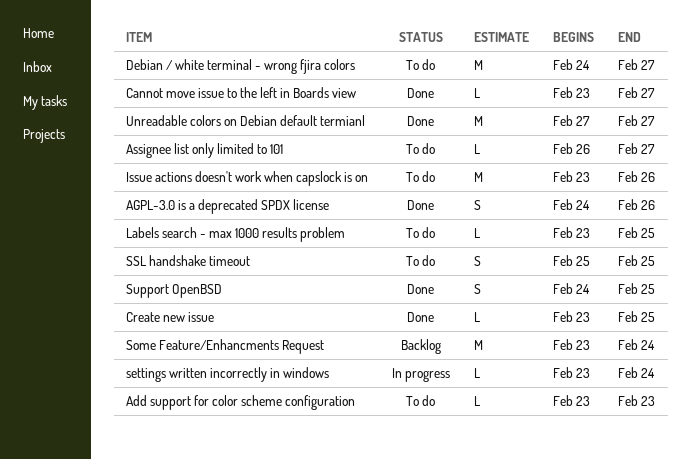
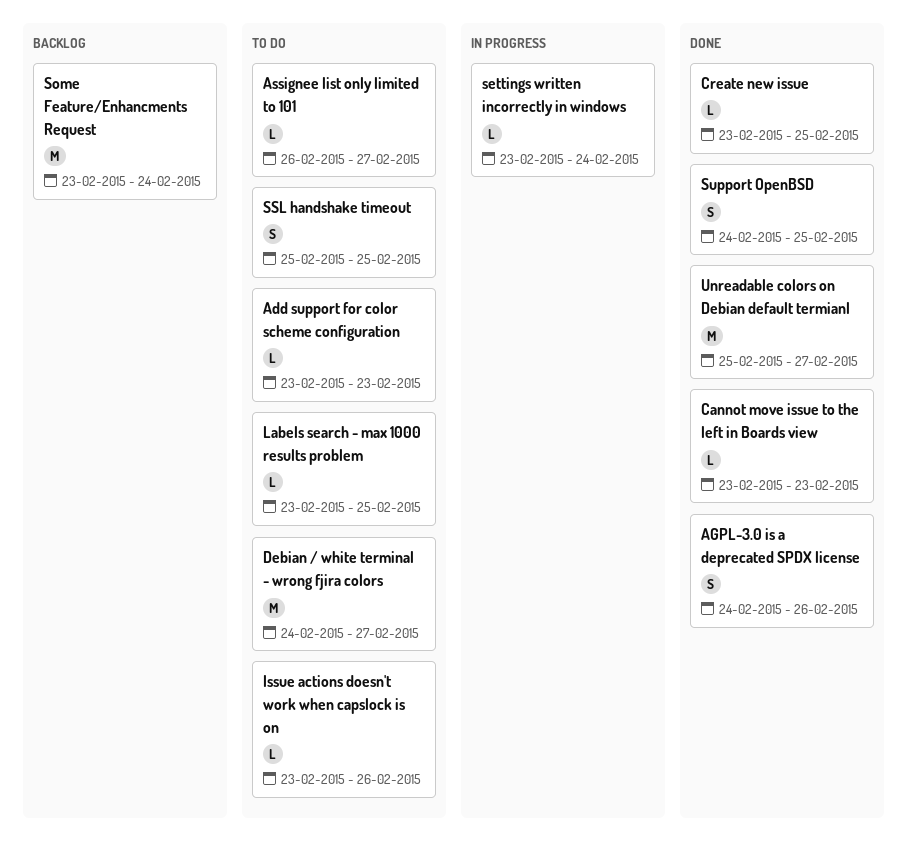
Cannot move issue to the left in Boards view, due: Feb 27 -> Feb 23
Issue actions doesn't work when capslock is on, estimate: M -> L
Unreadable colors on Debian default termianl, start: Feb 27 -> Feb 25

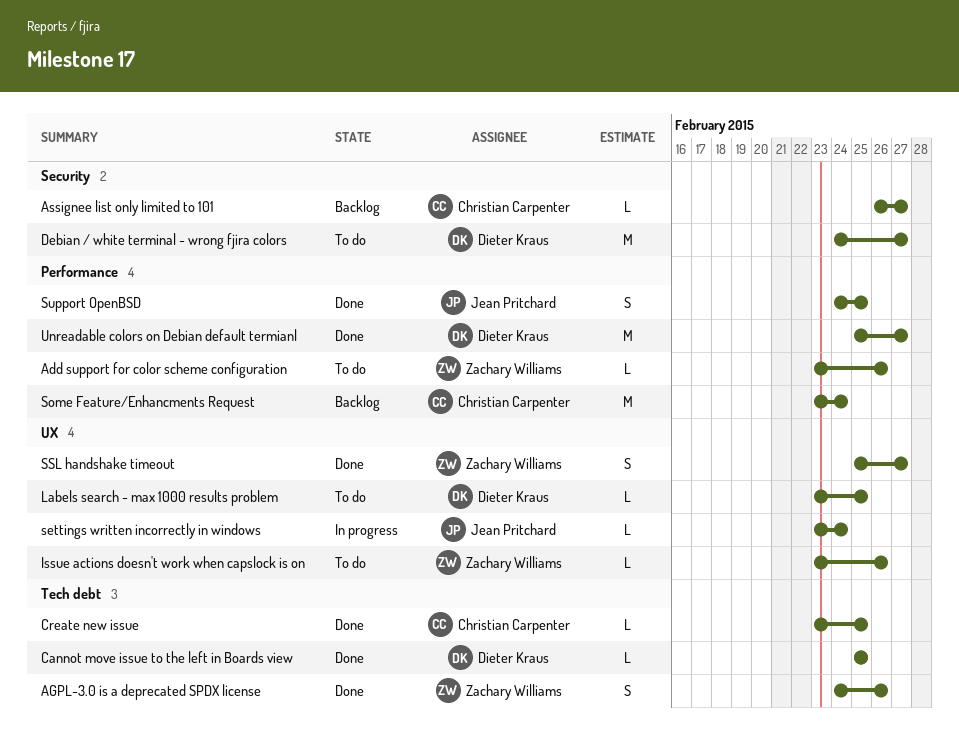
Add support for color scheme configuration, due: Feb 23 -> Feb 26
Assignee list only limited to 101, status: To do -> Backlog
Cannot move issue to the left in Boards view, start: Feb 23 -> Feb 25
Cannot move issue to the left in Boards view, due: Feb 23 -> Feb 25
SSL handshake timeout, status: To do -> Done
SSL handshake timeout, due: Feb 25 -> Feb 27

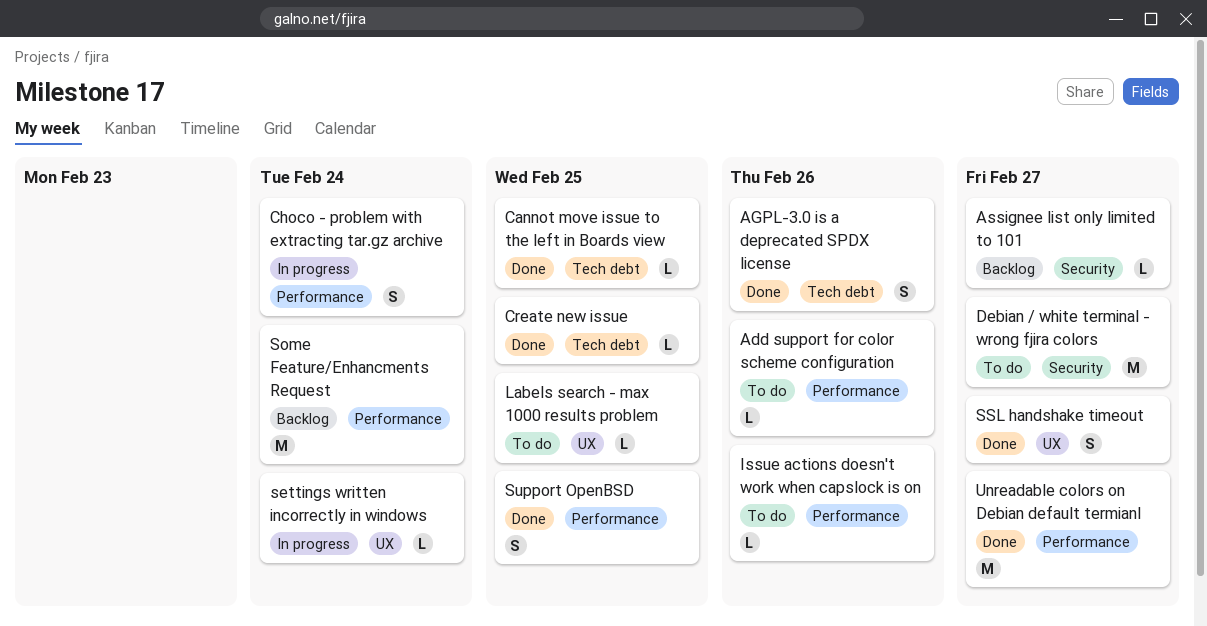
Choco - problem with extracting tar.gz archive: none -> present
Issue actions doesn't work when capslock is on, label: UX -> Performance

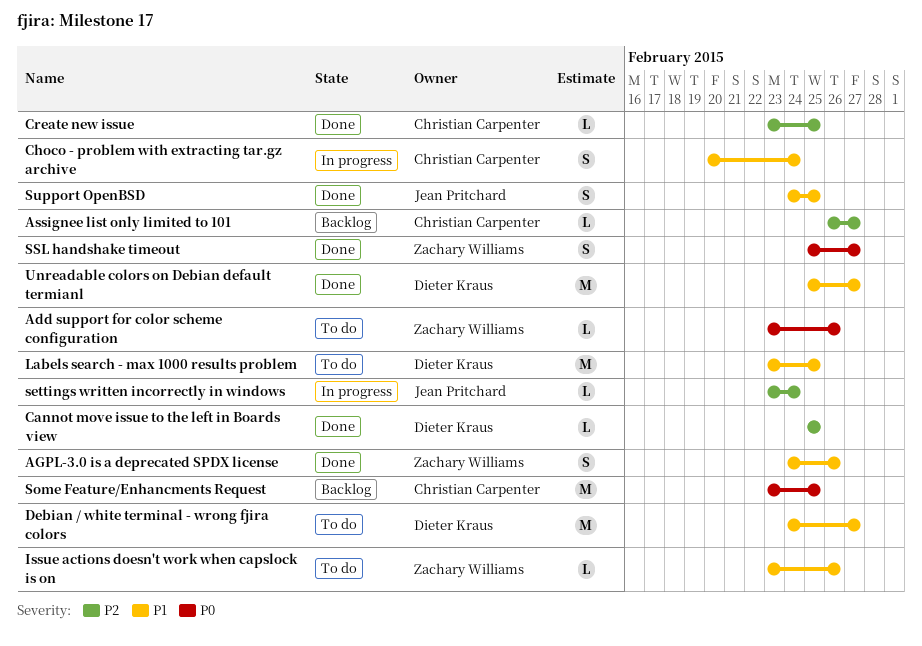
Labels search - max 1000 results problem, estimate: L -> M
Some Feature/Enhancments Request, due: Feb 24 -> Feb 25

